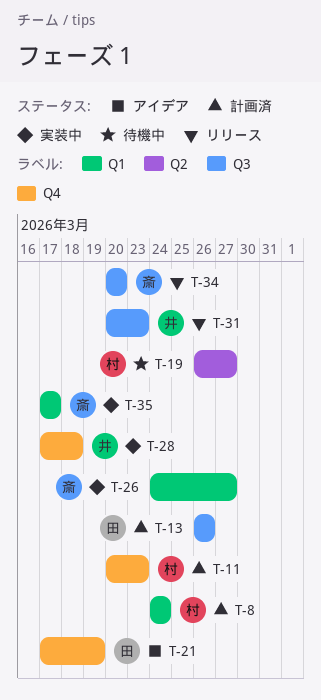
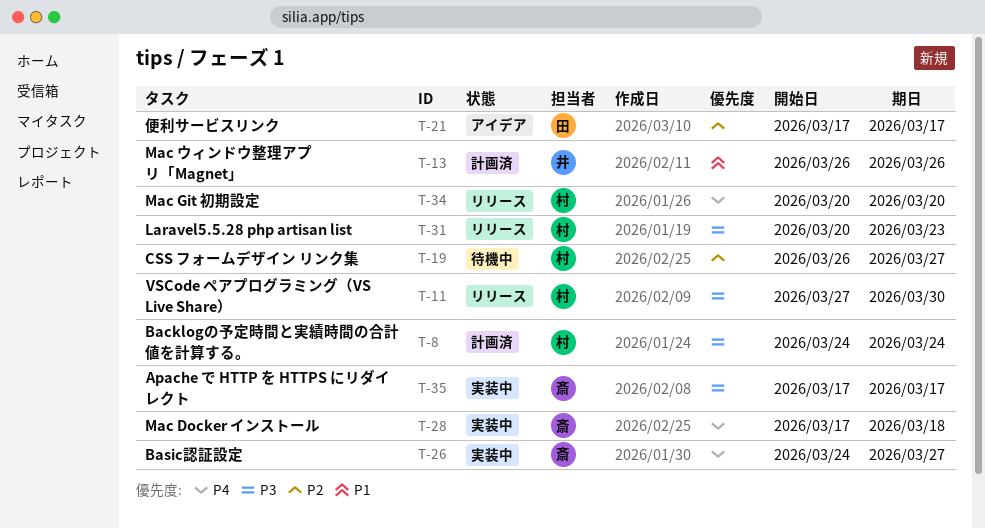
T-11, status: 計画済 -> リリース
T-11, start: Mar 20 -> Mar 27
T-11, due: Mar 23 -> Mar 30
T-13, owner: 田 -> 井
T-21, due: Mar 19 -> Mar 17
T-28, owner: 井 -> 斎
T-31, owner: 井 -> 村
T-34, owner: 斎 -> 村

